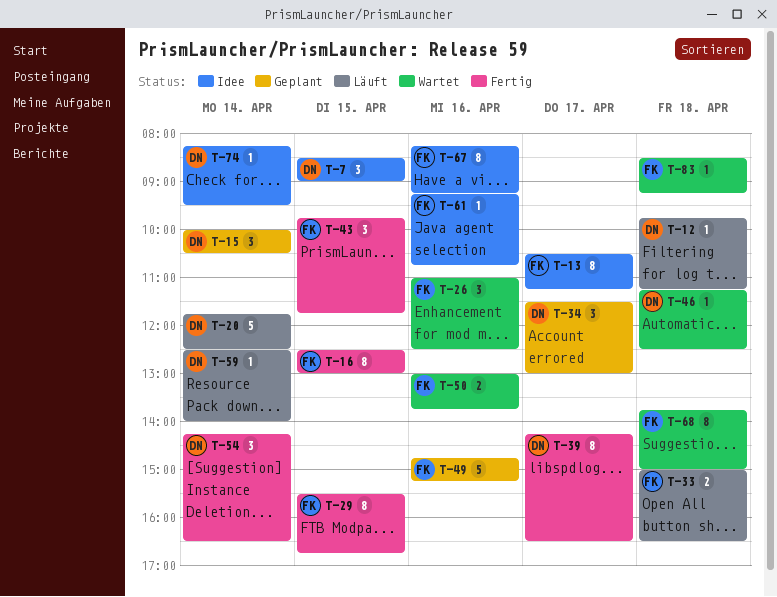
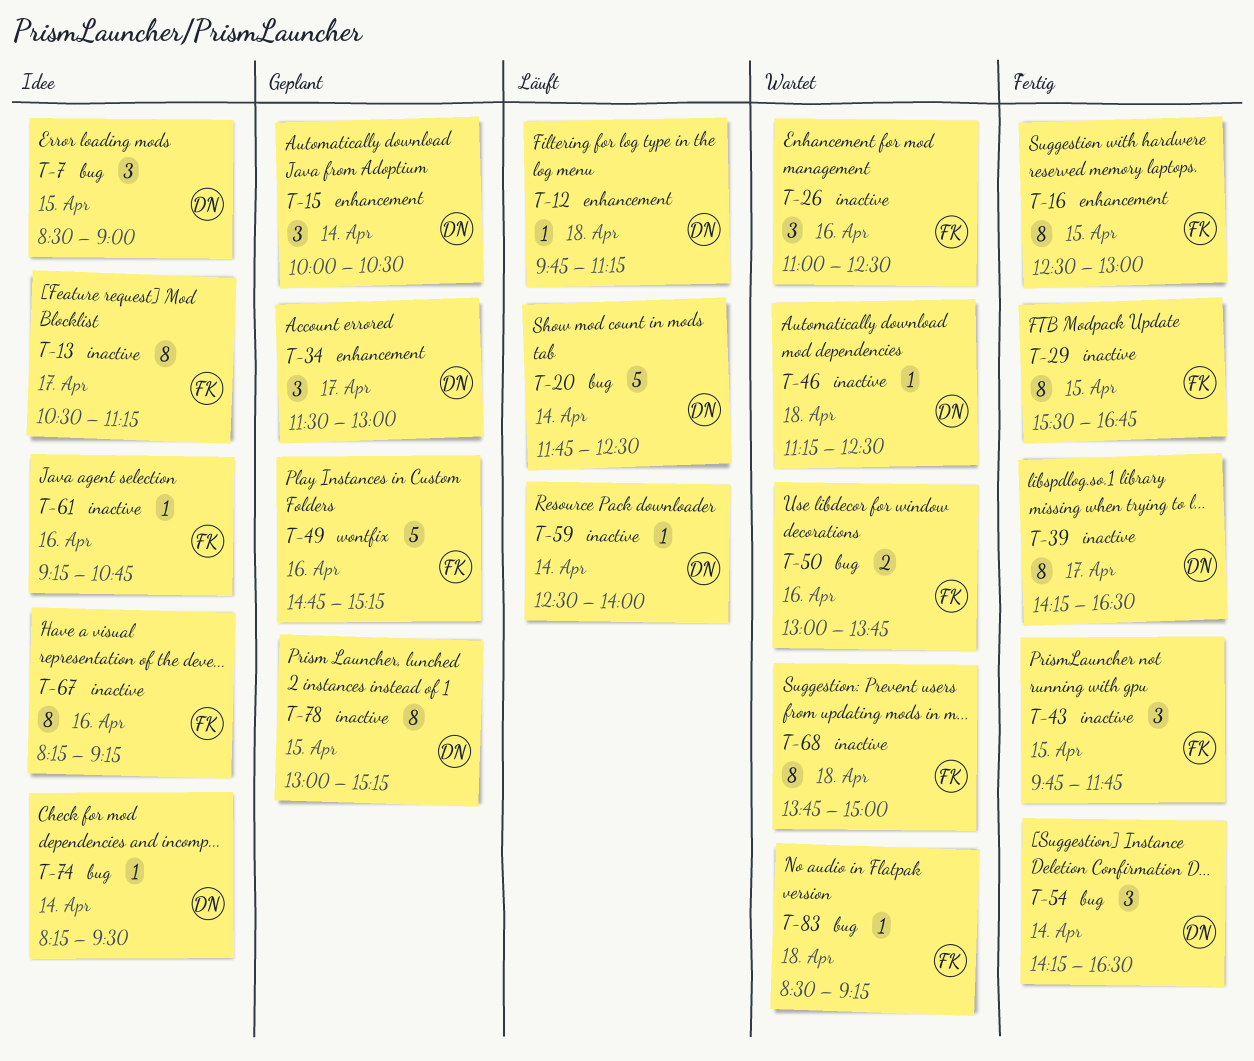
T-33: present -> none
T-78: none -> present

